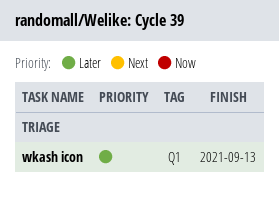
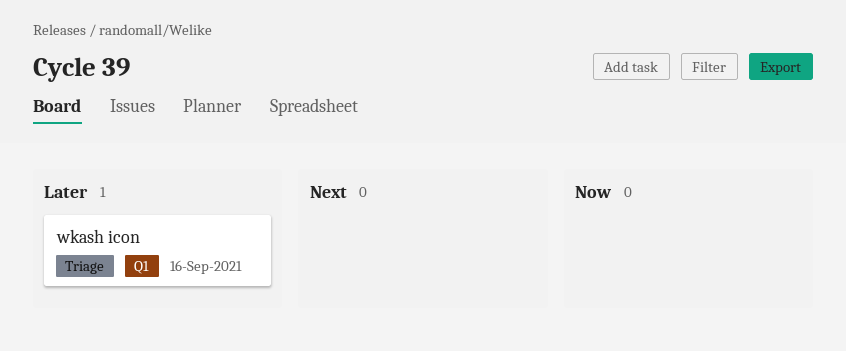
wkash icon, due: Sep 13 -> Sep 16

